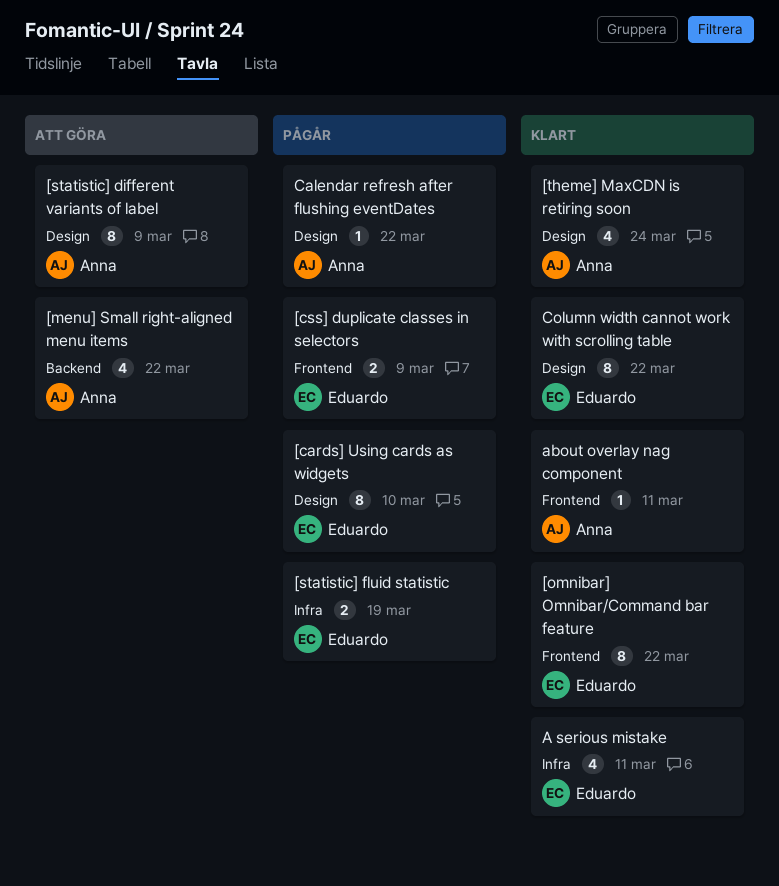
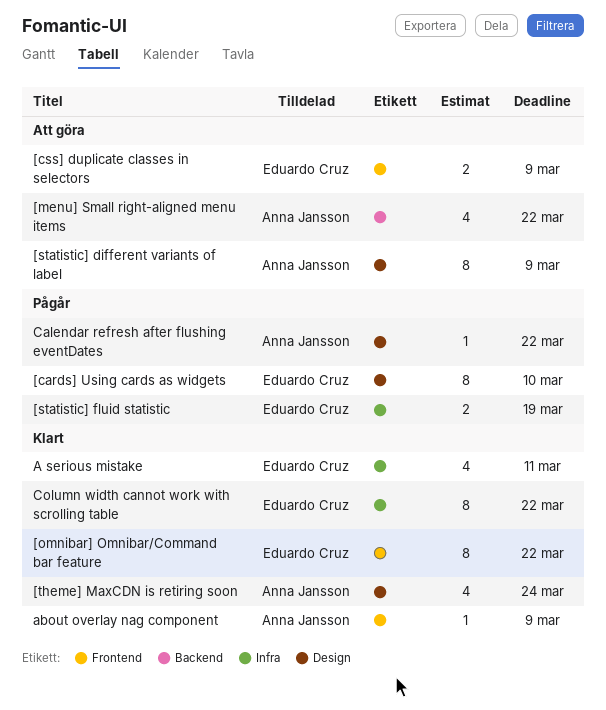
[css] duplicate classes in selectors, status: Pågår -> Att göra
about overlay nag component, due: Mar 11 -> Mar 9
Column width cannot work with scrolling table, label: Design -> Infra

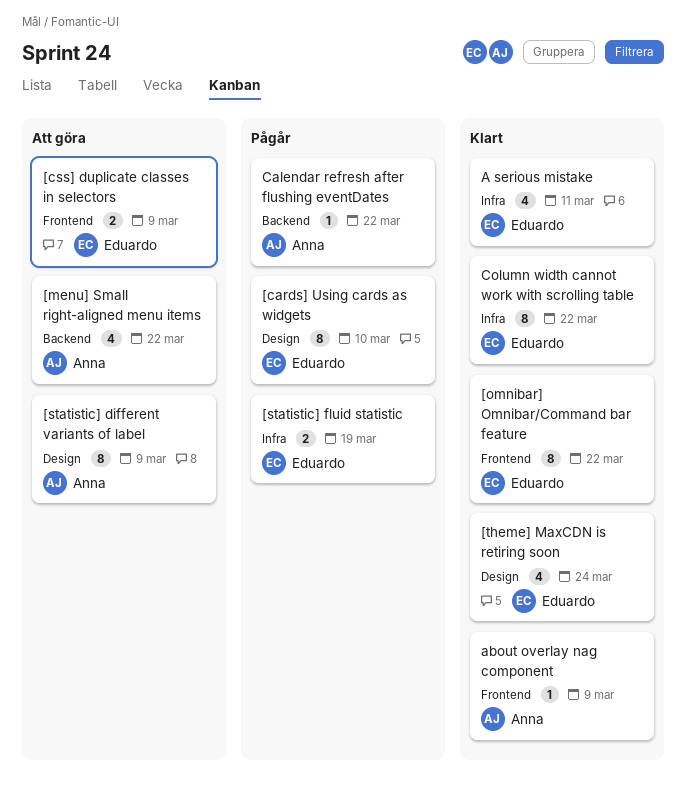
[theme] MaxCDN is retiring soon, owner: Anna Jansson -> Eduardo Cruz
Calendar refresh after flushing eventDates, label: Design -> Backend

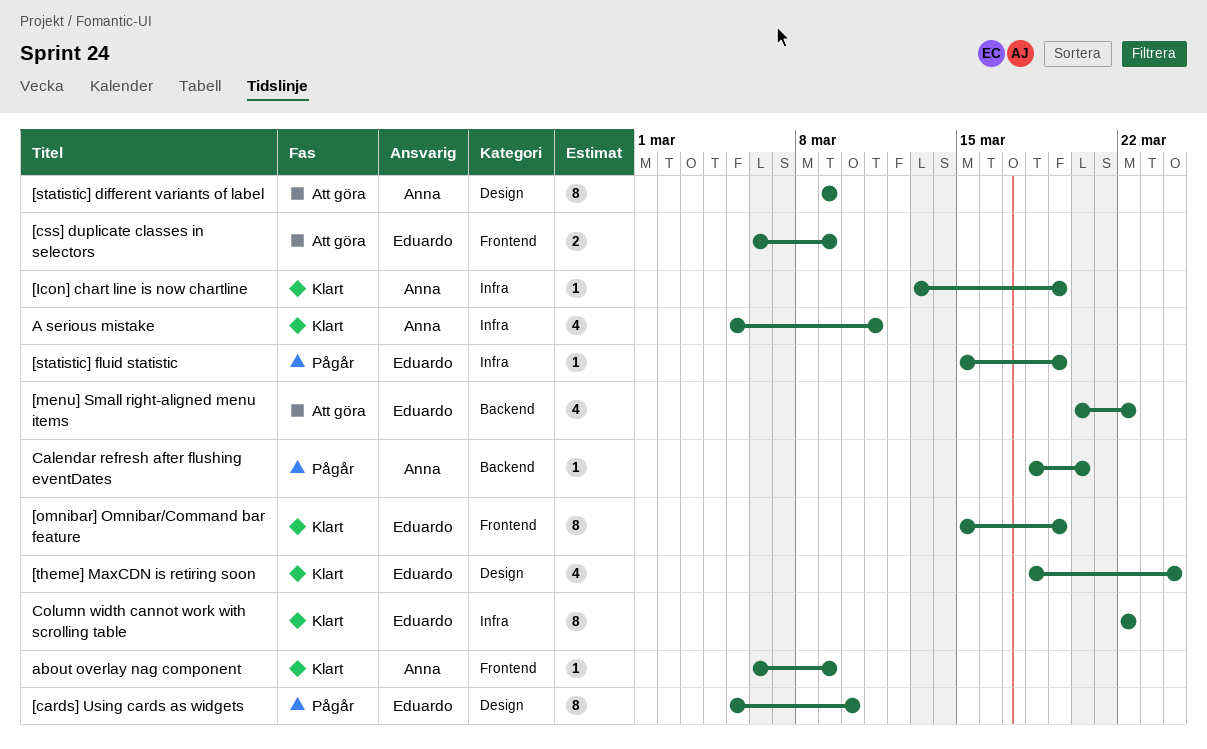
[Icon] chart line is now chartline: none -> present
[menu] Small right-aligned menu items, owner: Anna -> Eduardo
[omnibar] Omnibar/Command bar feature, due: Mar 22 -> Mar 19
[statistic] fluid statistic, estimate: 2 -> 1
A serious mistake, owner: Eduardo -> Anna
Calendar refresh after flushing eventDates, due: Mar 22 -> Mar 20

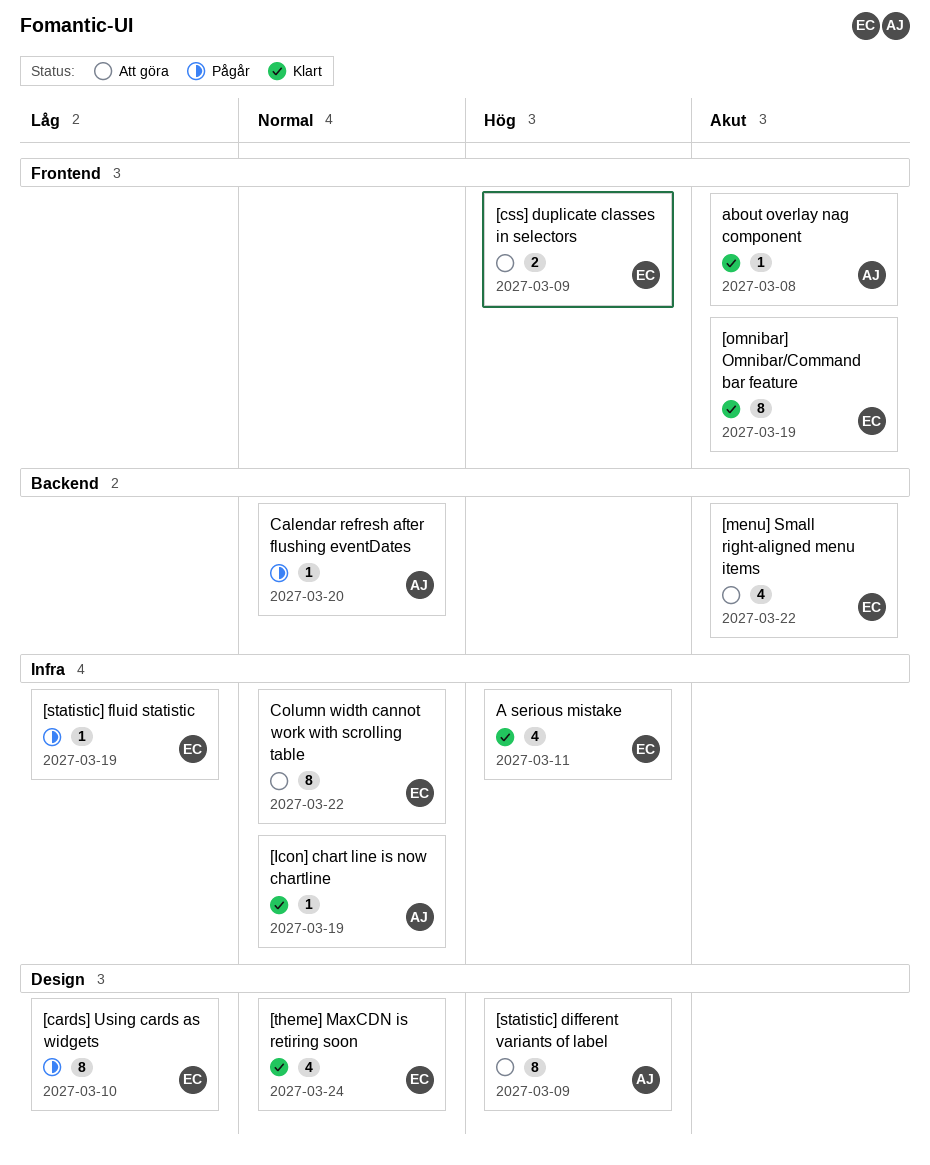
A serious mistake, owner: Anna -> Eduardo
about overlay nag component, due: Mar 9 -> Mar 8
Column width cannot work with scrolling table, status: Klart -> Att göra

